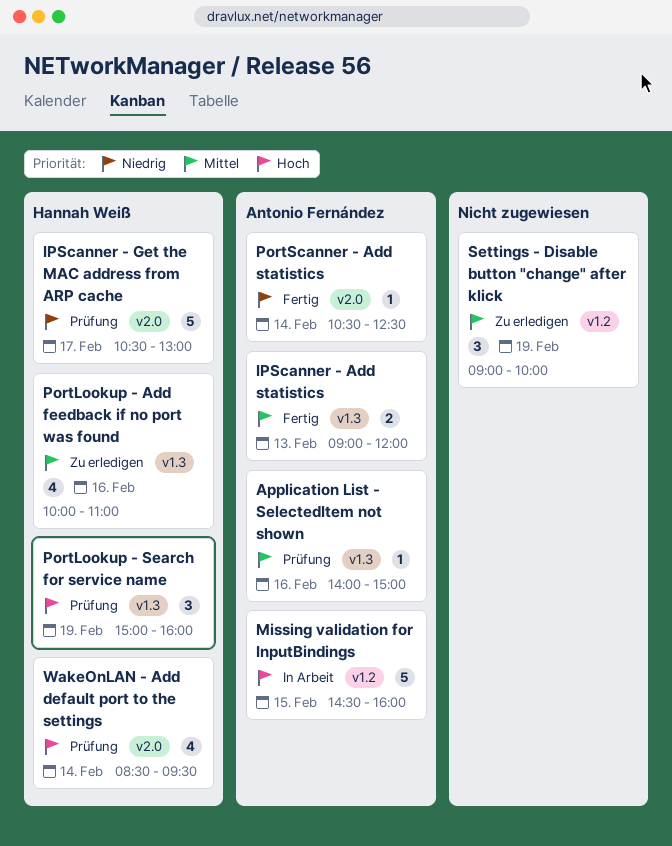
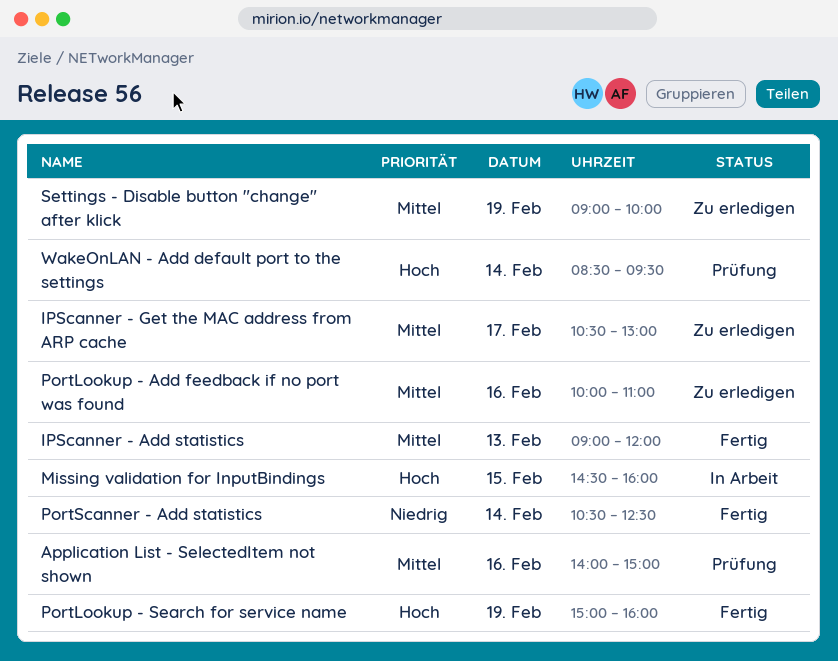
IPScanner - Get the MAC address from ARP cache, status: Prüfung -> Zu erledigen
IPScanner - Get the MAC address from ARP cache, priority: Niedrig -> Mittel
PortLookup - Search for service name, status: Prüfung -> Fertig

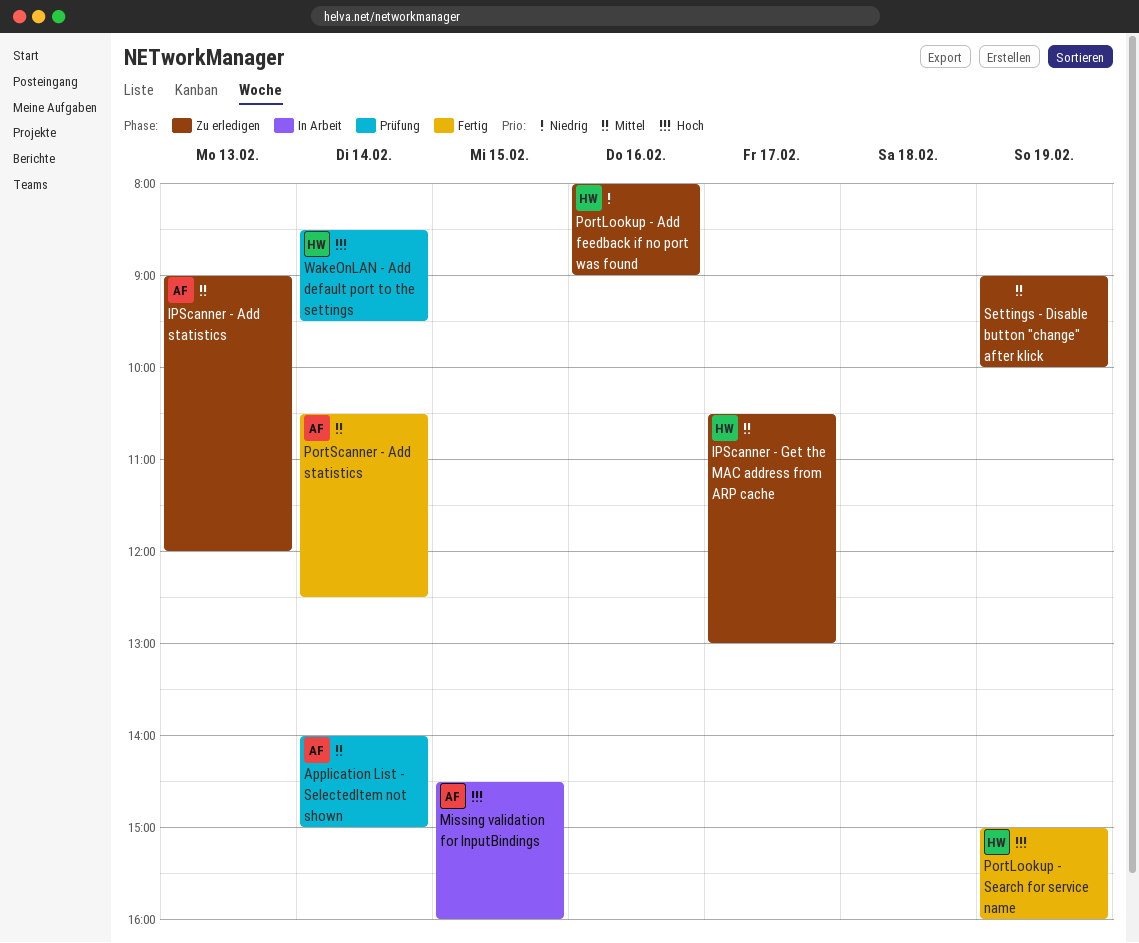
Application List - SelectedItem not shown, day: Feb 16 -> Feb 14
IPScanner - Add statistics, status: Fertig -> Zu erledigen
PortLookup - Add feedback if no port was found, priority: Mittel -> Niedrig
PortLookup - Add feedback if no port was found, begins: 10:00 -> 08:00
PortLookup - Add feedback if no port was found, ends: 11:00 -> 09:00
PortScanner - Add statistics, priority: Niedrig -> Mittel

